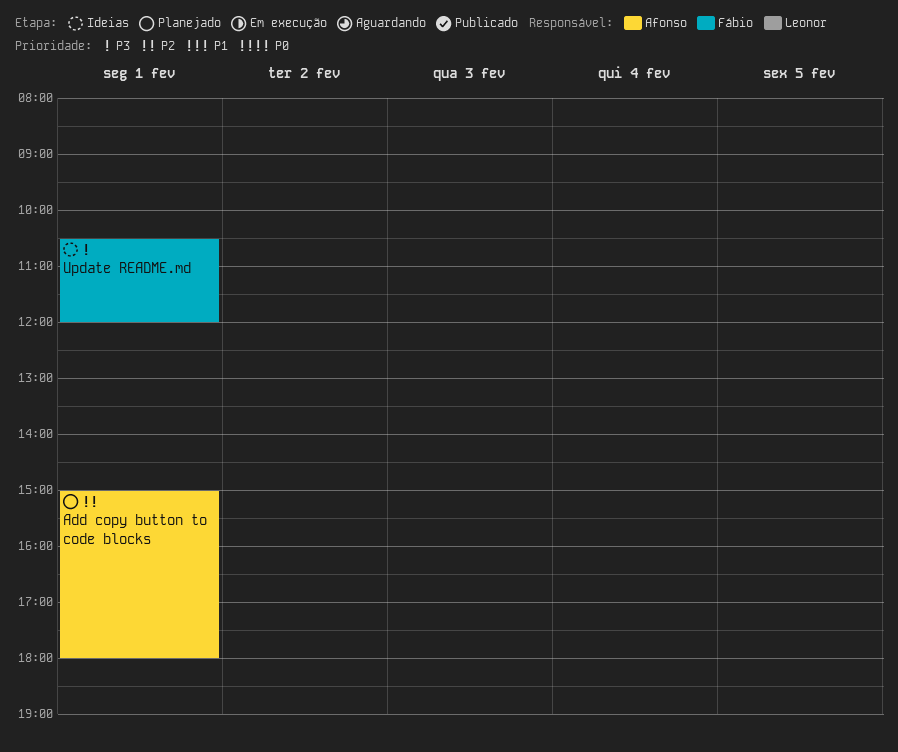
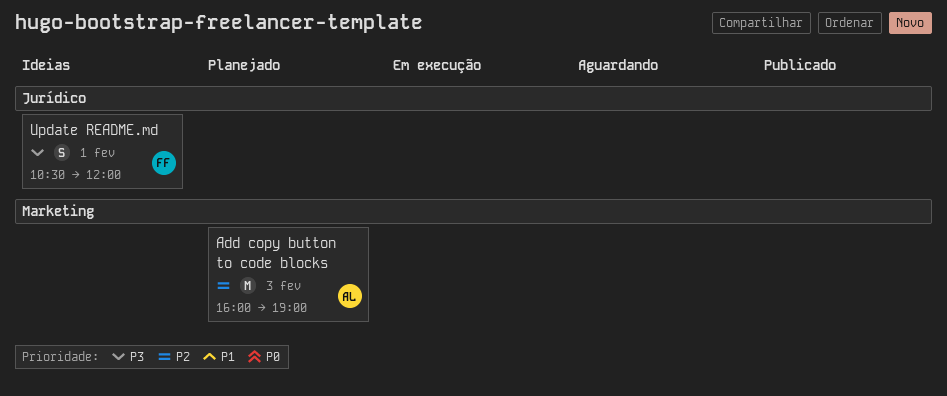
Add copy button to code blocks, day: Feb 1 -> Feb 3
Add copy button to code blocks, begins: 15:00 -> 16:00
Add copy button to code blocks, ends: 18:00 -> 19:00

